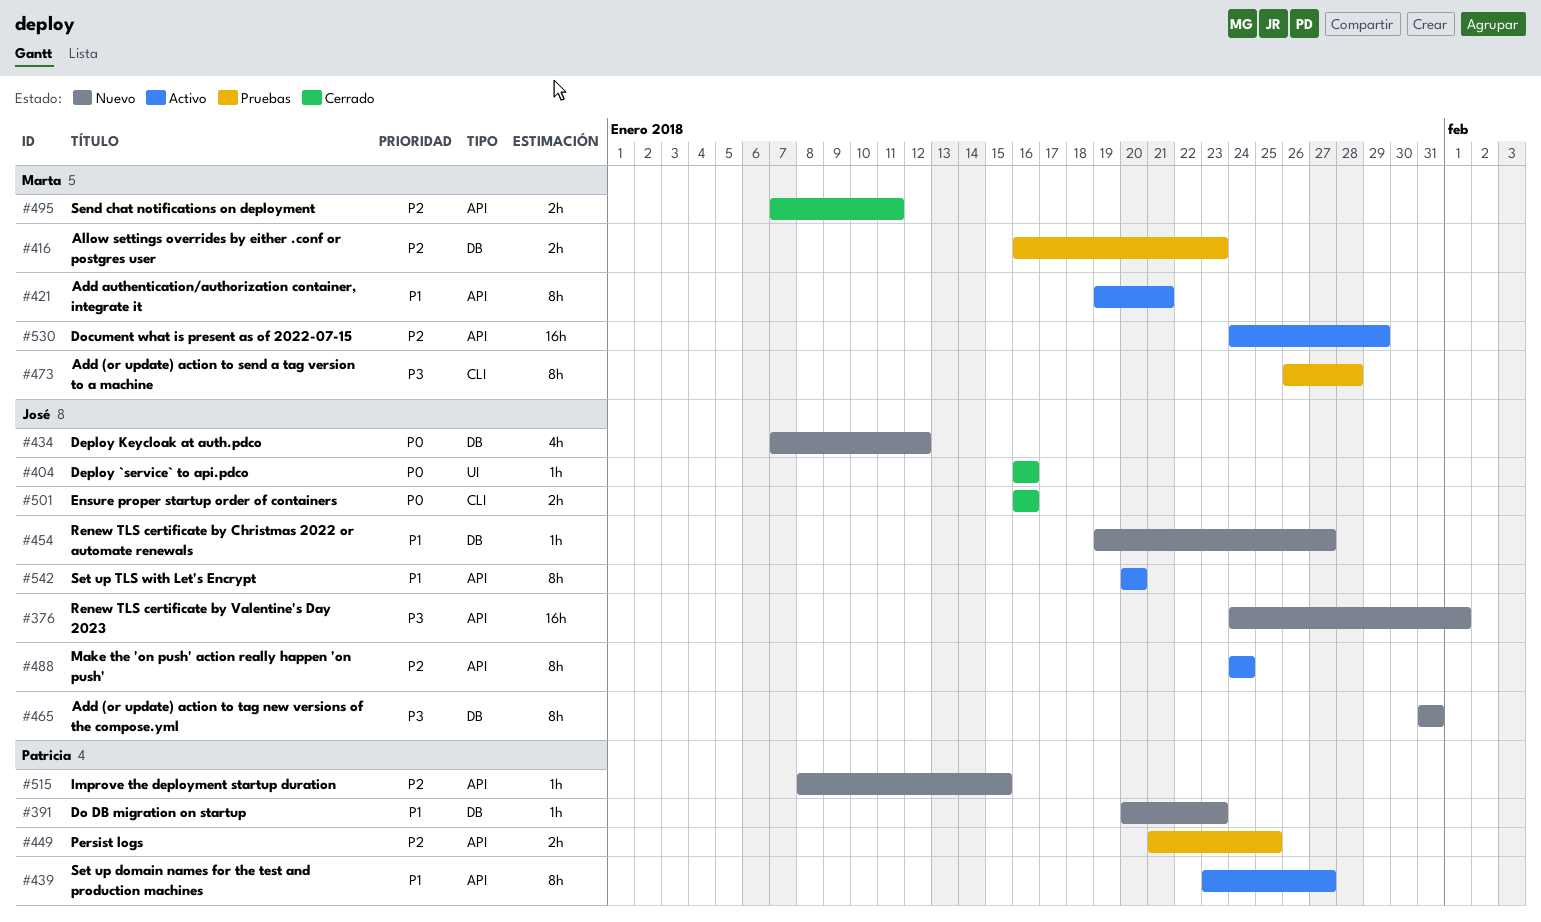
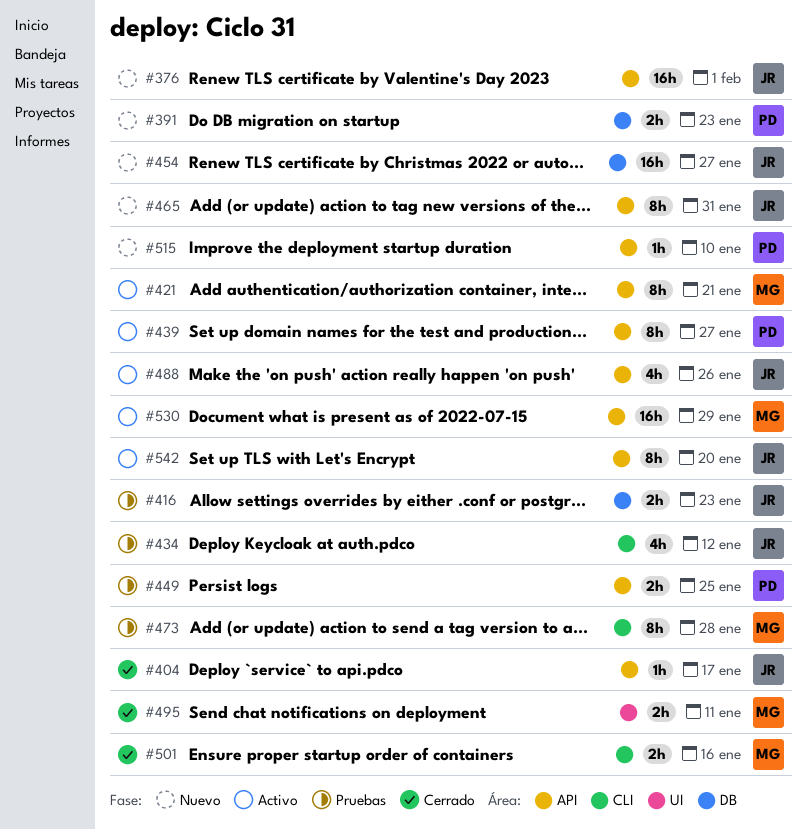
#391, estimate: 1h -> 2h
#404, label: UI -> API
#404, due: Jan 16 -> Jan 17
#416, owner: Marta -> José
#434, status: Nuevo -> Pruebas
#434, label: DB -> CLI
#454, estimate: 1h -> 16h
#465, label: DB -> API
#488, estimate: 8h -> 4h
#488, due: Jan 24 -> Jan 26
#495, label: API -> UI
#501, owner: José -> Marta
#515, due: Jan 15 -> Jan 10

